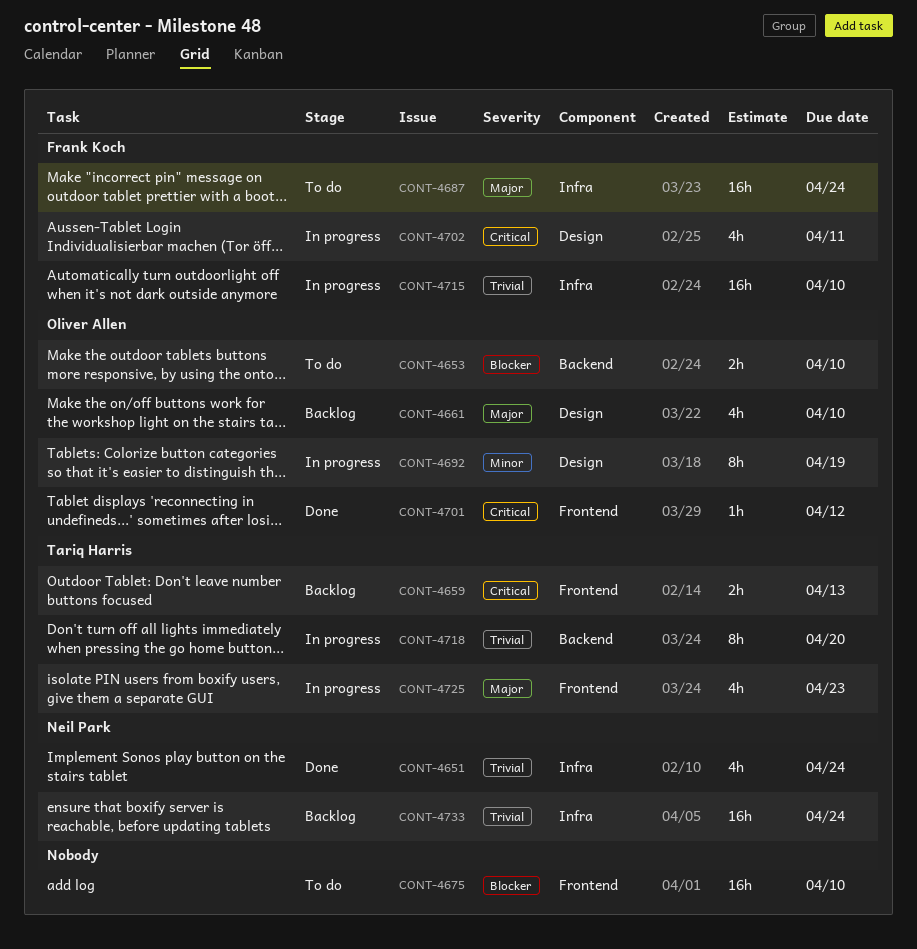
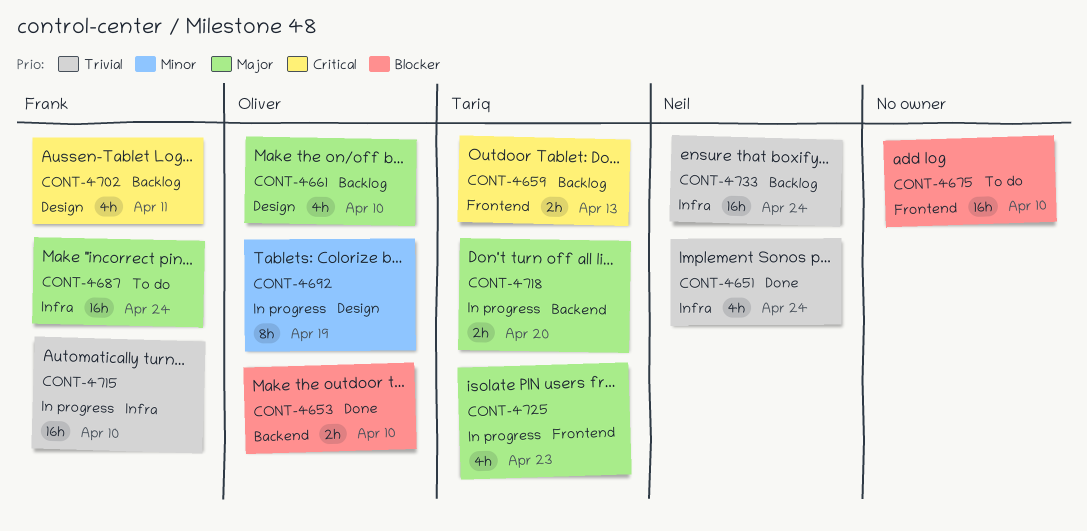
CONT-4653, status: To do -> Done
CONT-4701: present -> none
CONT-4702, status: In progress -> Backlog
CONT-4718, priority: Trivial -> Major
CONT-4718, estimate: 8h -> 2h

